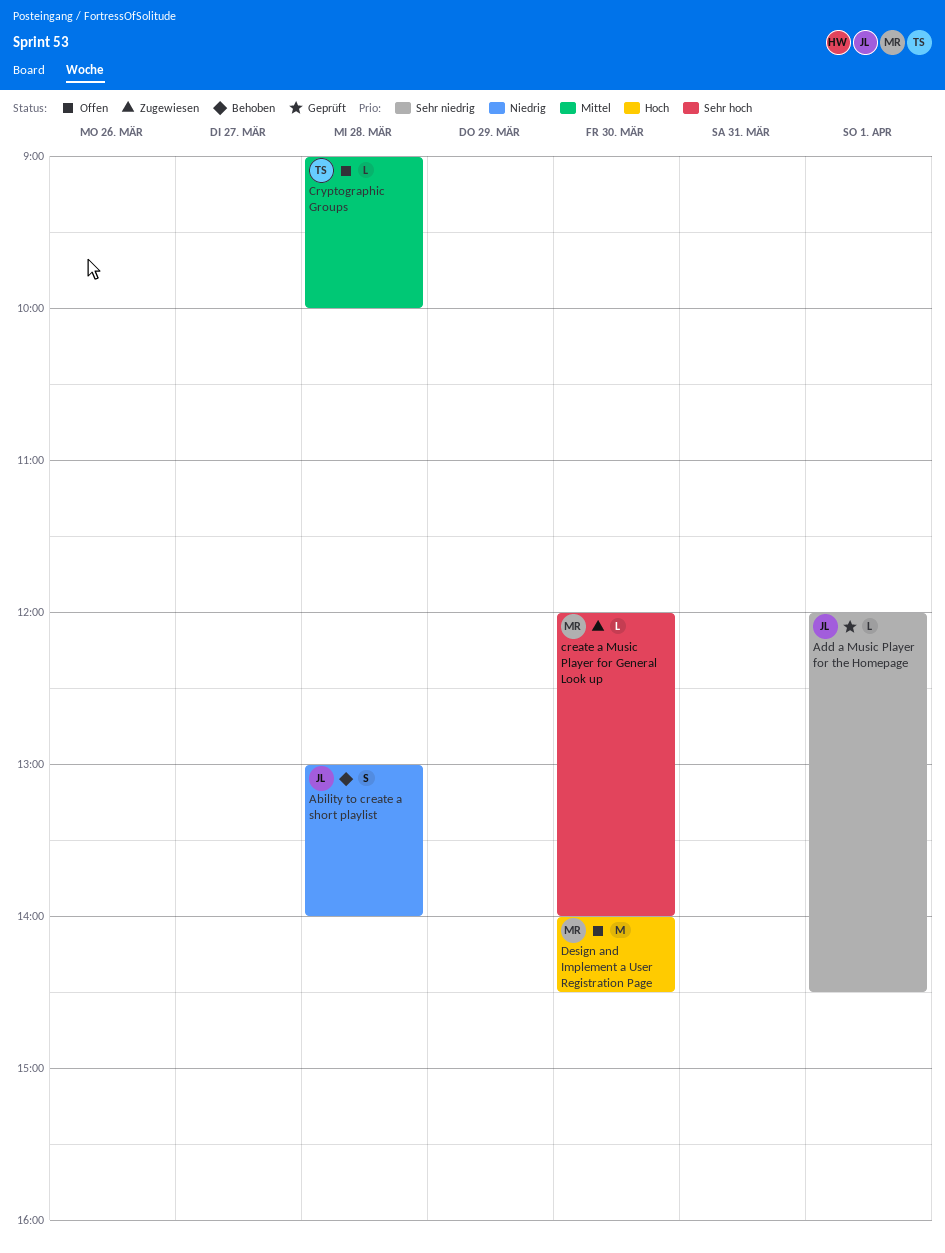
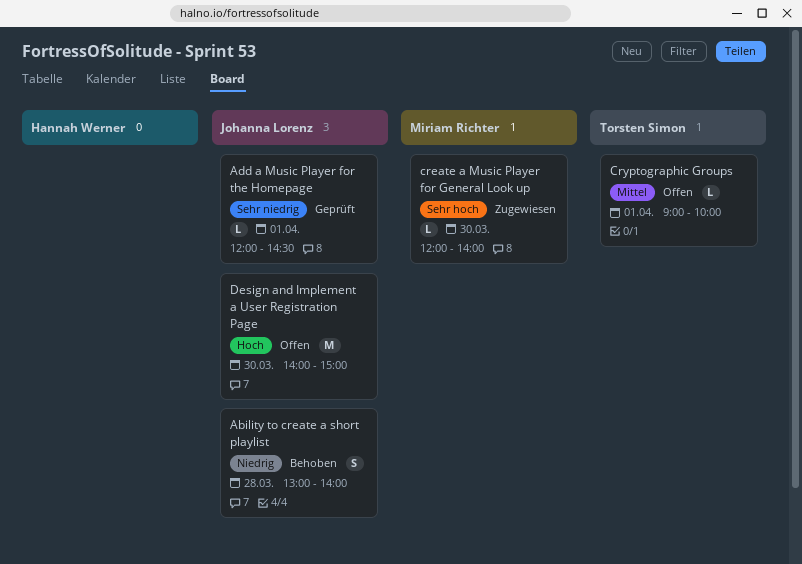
Cryptographic Groups, day: Mar 28 -> Apr 1
Design and Implement a User Registration Page, owner: Miriam Richter -> Johanna Lorenz
Design and Implement a User Registration Page, ends: 14:30 -> 15:00

